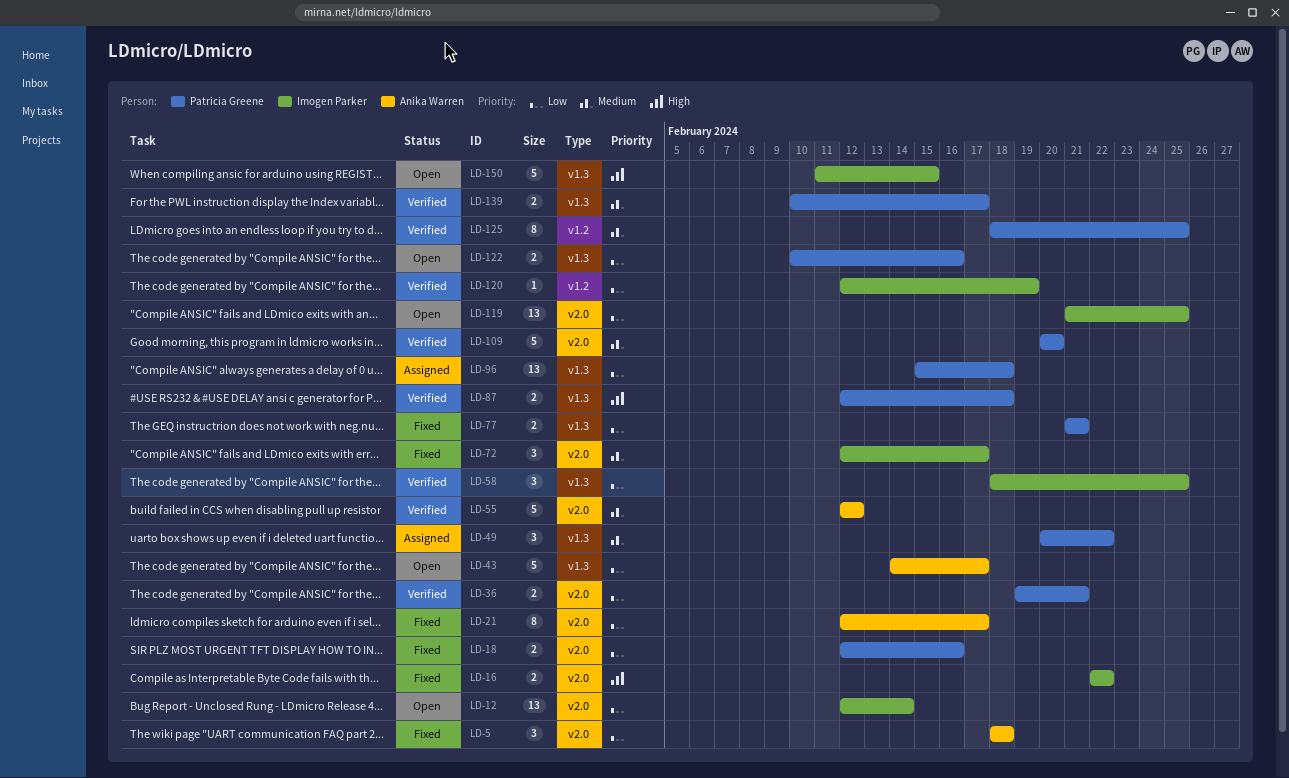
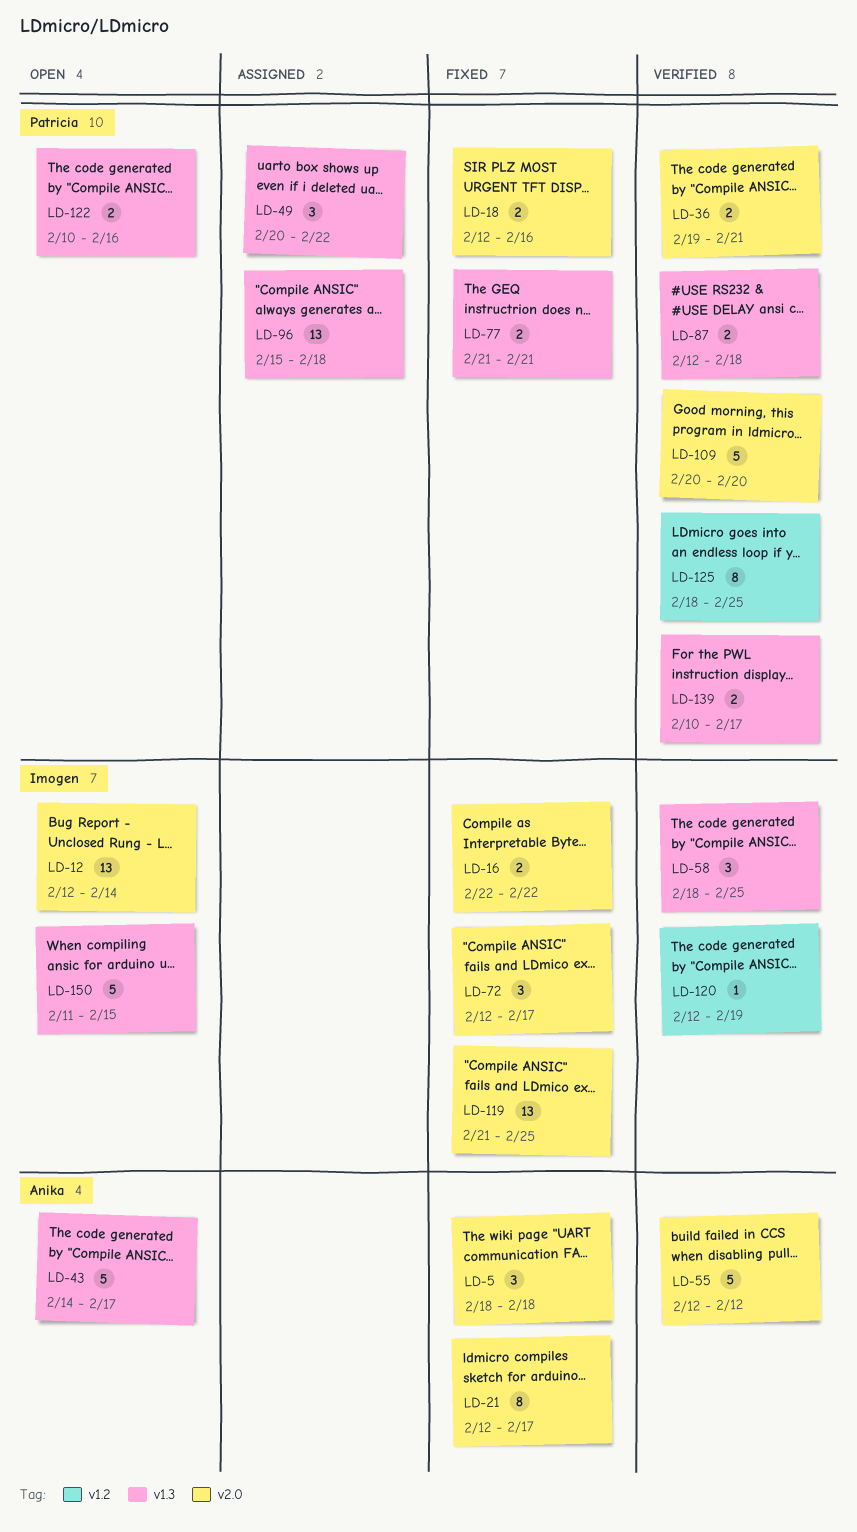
LD-119, status: Open -> Fixed

